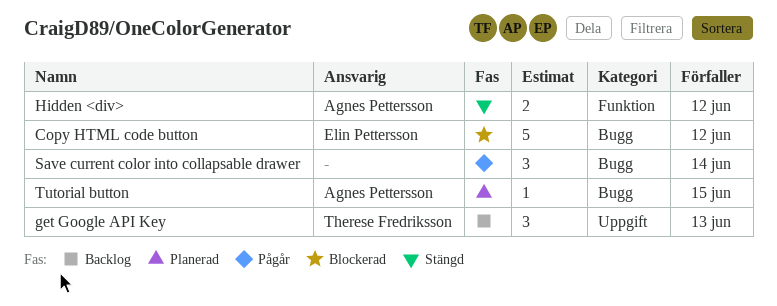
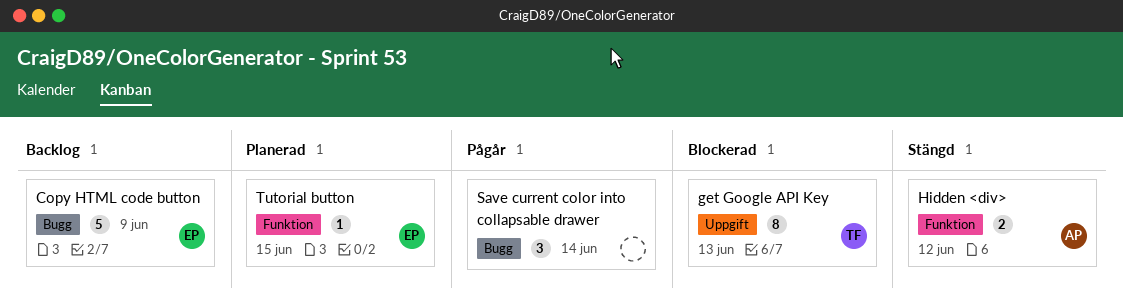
Copy HTML code button, status: Blockerad -> Backlog
Copy HTML code button, due: Jun 12 -> Jun 9
get Google API Key, status: Backlog -> Blockerad
get Google API Key, estimate: 3 -> 8
Tutorial button, owner: Agnes Pettersson -> Elin Pettersson
Tutorial button, label: Bugg -> Funktion

